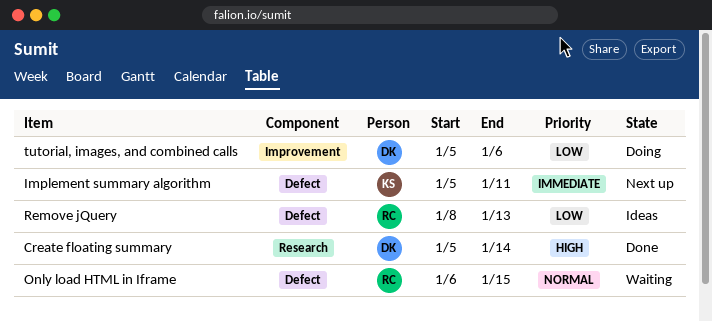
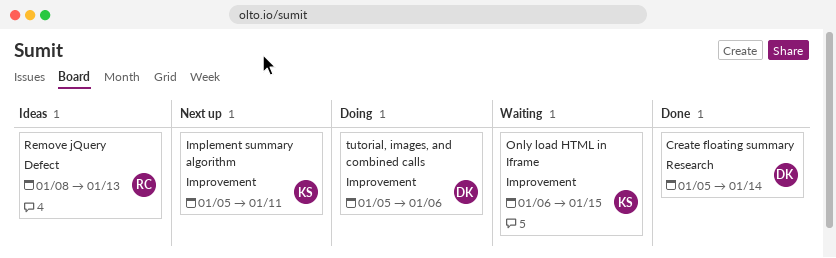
Implement summary algorithm, label: Defect -> Improvement
Only load HTML in Iframe, owner: RC -> KS
Only load HTML in Iframe, label: Defect -> Improvement

